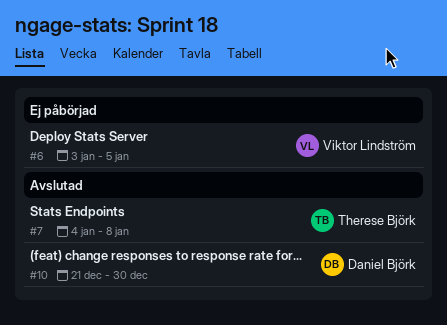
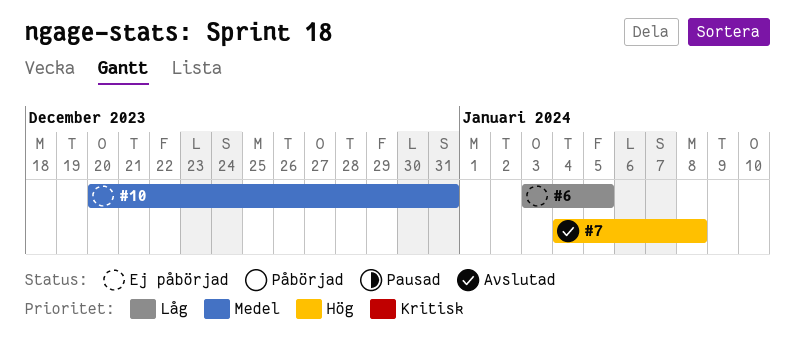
#10, status: Avslutad -> Ej påbörjad
#10, start: Dec 21 -> Dec 20
#10, due: Dec 30 -> Dec 31

